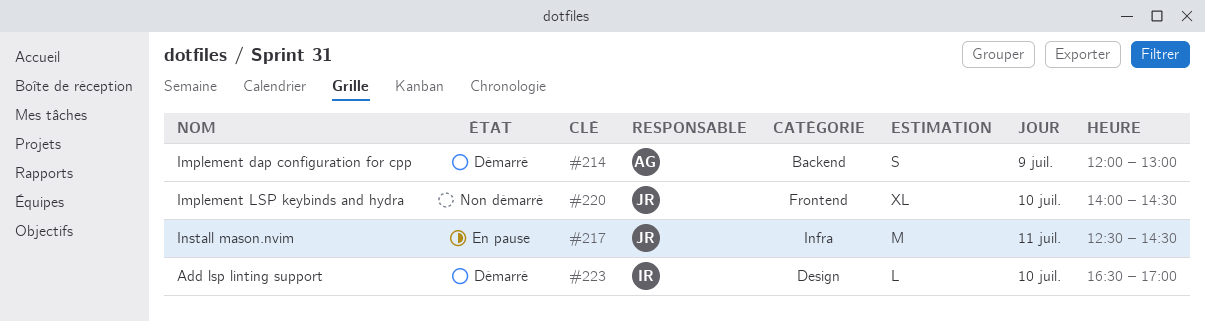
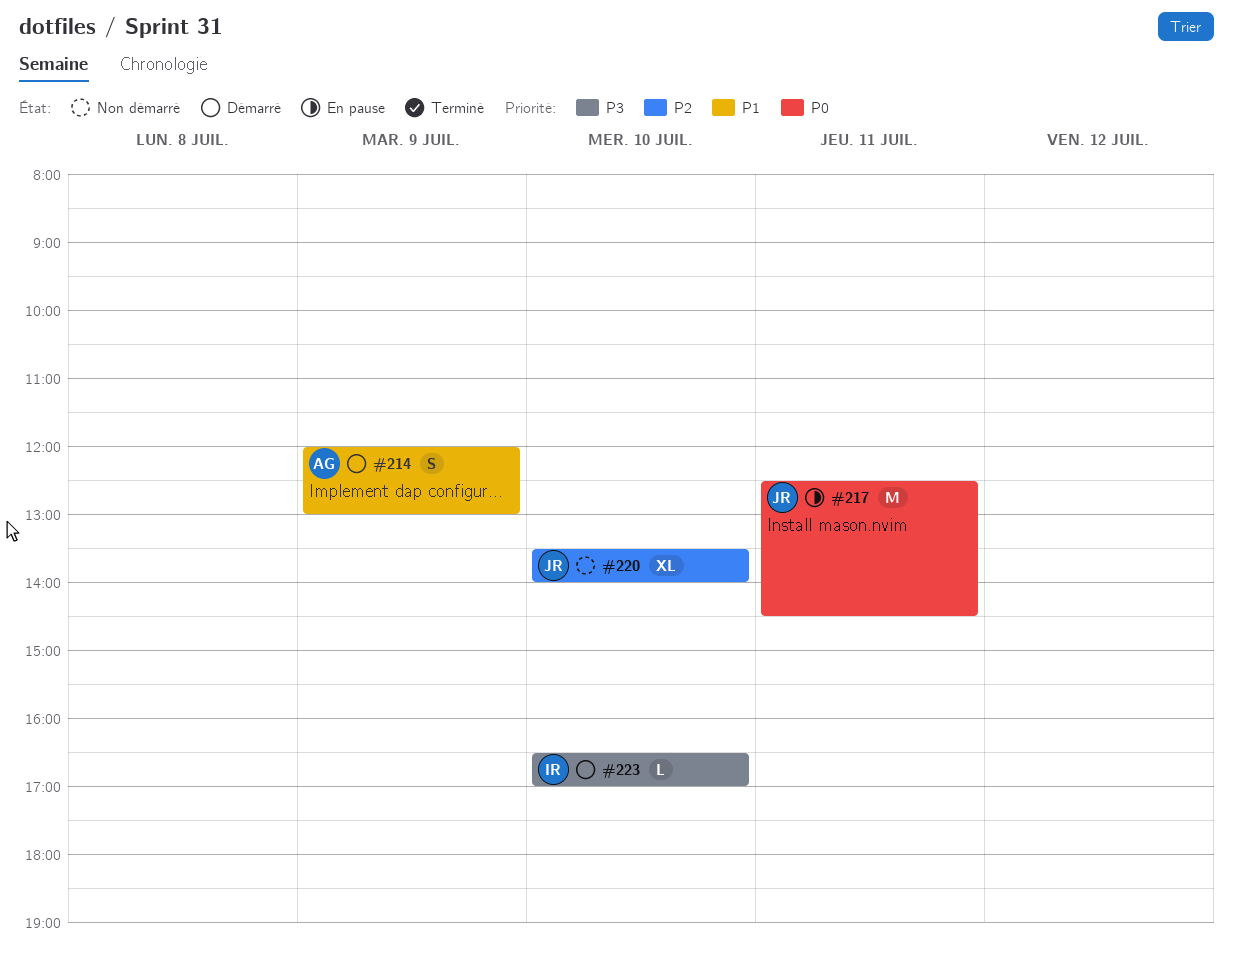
#220, begins: 14:00 -> 13:30
#220, ends: 14:30 -> 14:00

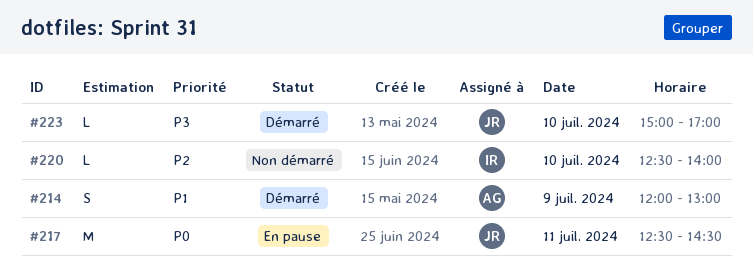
#220, owner: JR -> IR
#220, estimate: XL -> L
#220, begins: 13:30 -> 12:30
#223, owner: IR -> JR
#223, begins: 16:30 -> 15:00

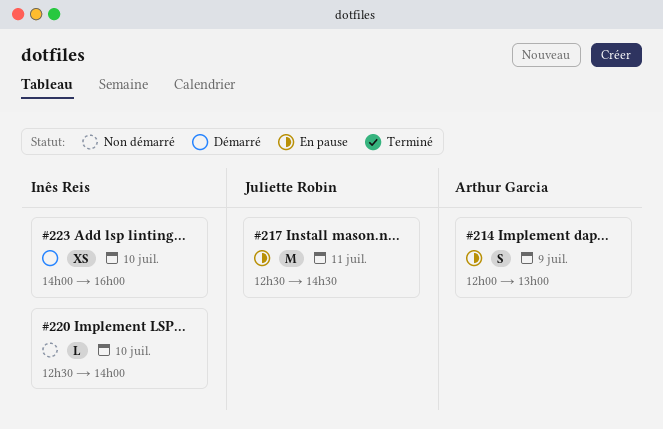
#214, status: Démarré -> En pause
#223, owner: Juliette Robin -> Inês Reis
#223, estimate: L -> XS
#223, begins: 15:00 -> 14:00
#223, ends: 17:00 -> 16:00

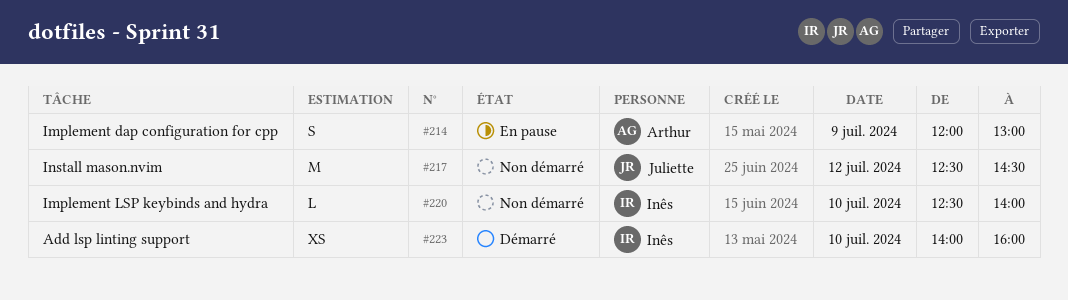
#217, status: En pause -> Non démarré
#217, day: Jul 11 -> Jul 12

